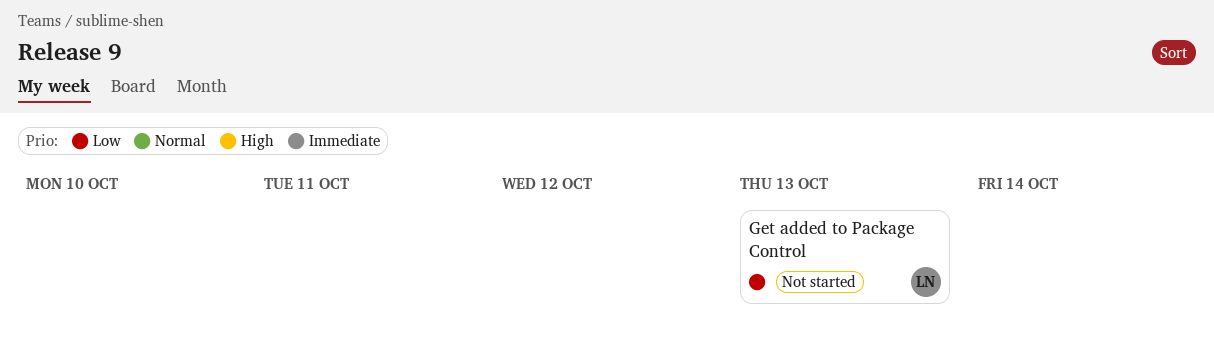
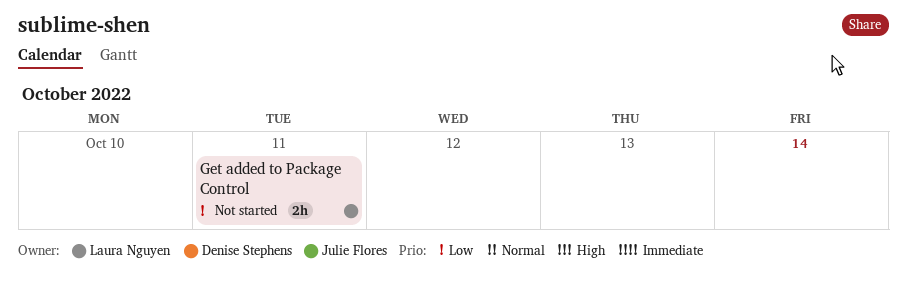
Get added to Package Control, due: Oct 13 -> Oct 11

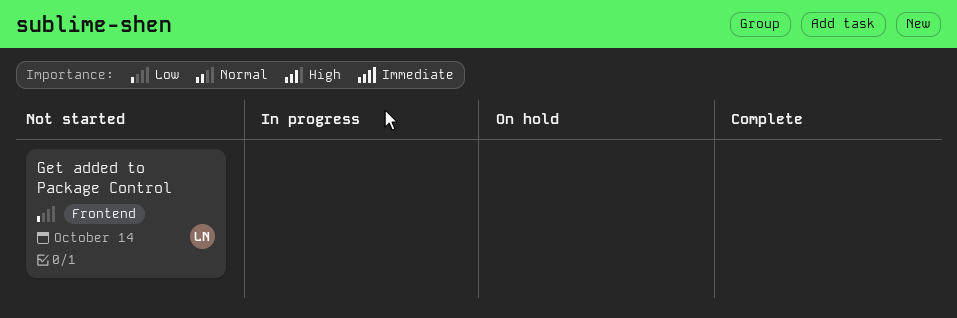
Get added to Package Control, due: Oct 11 -> Oct 14

